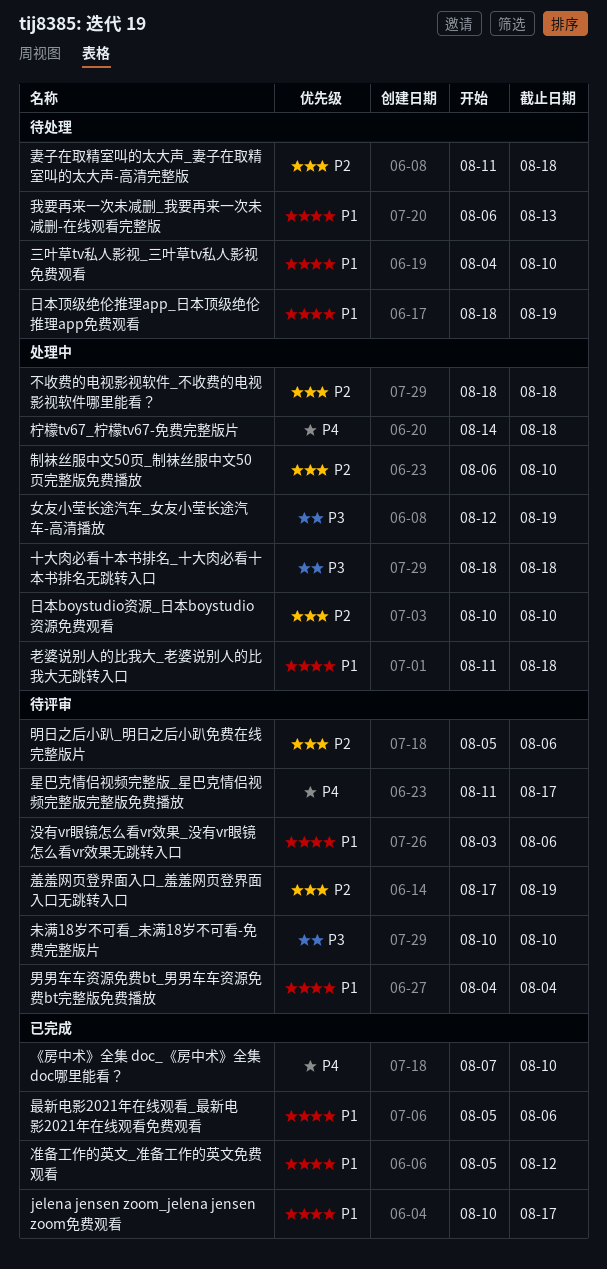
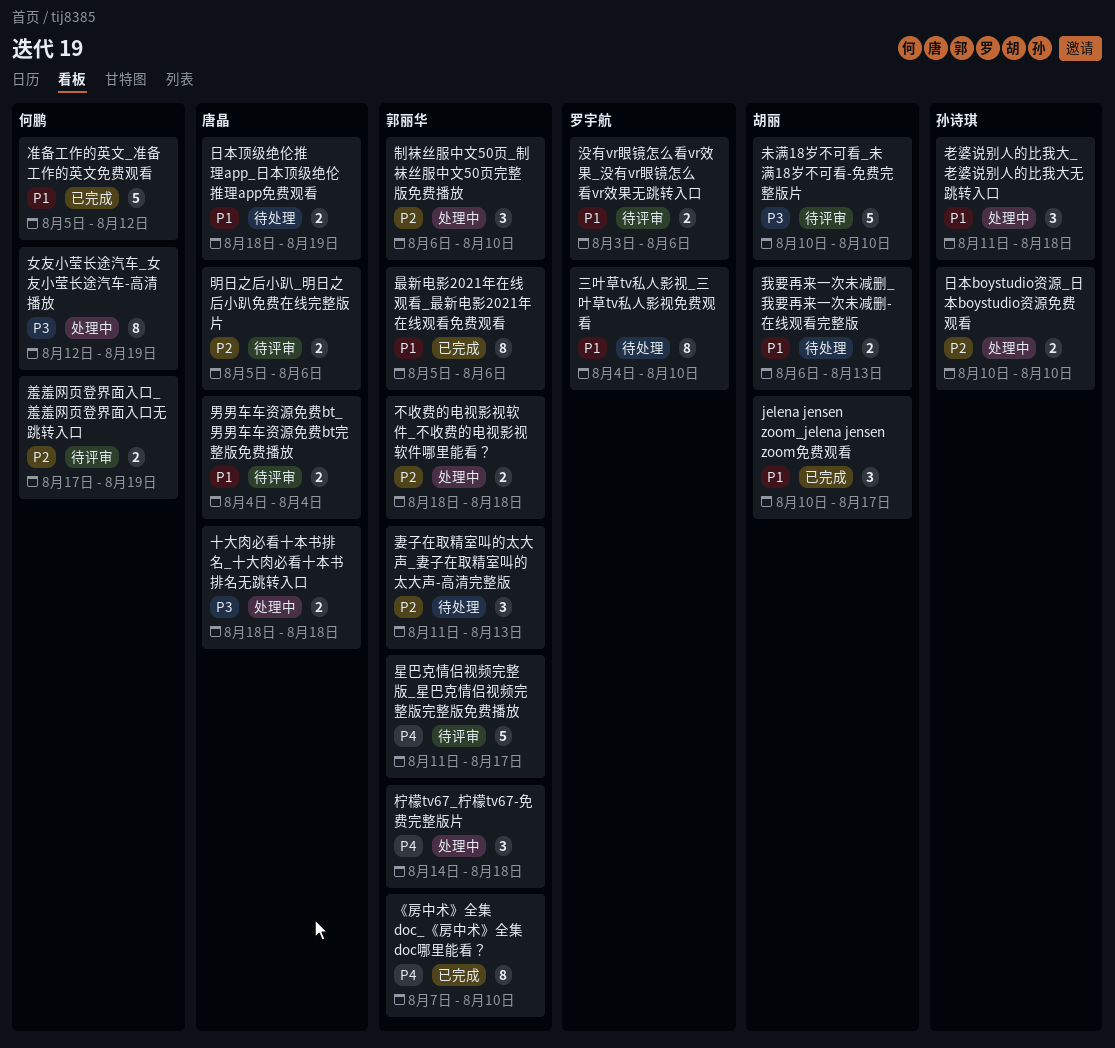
妻子在取精室叫的太大声_妻子在取精室叫的太大声-高清完整版, due: Aug 18 -> Aug 13

